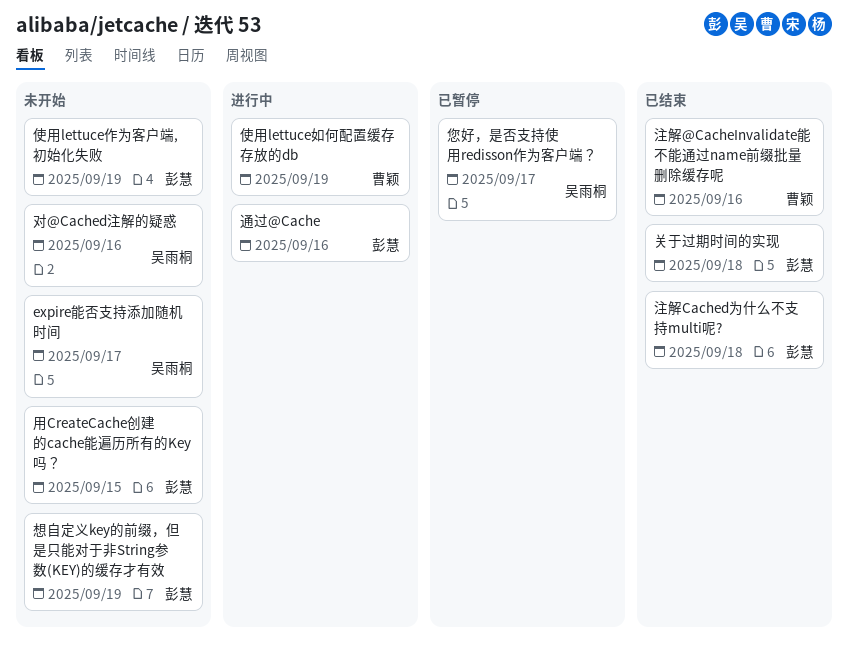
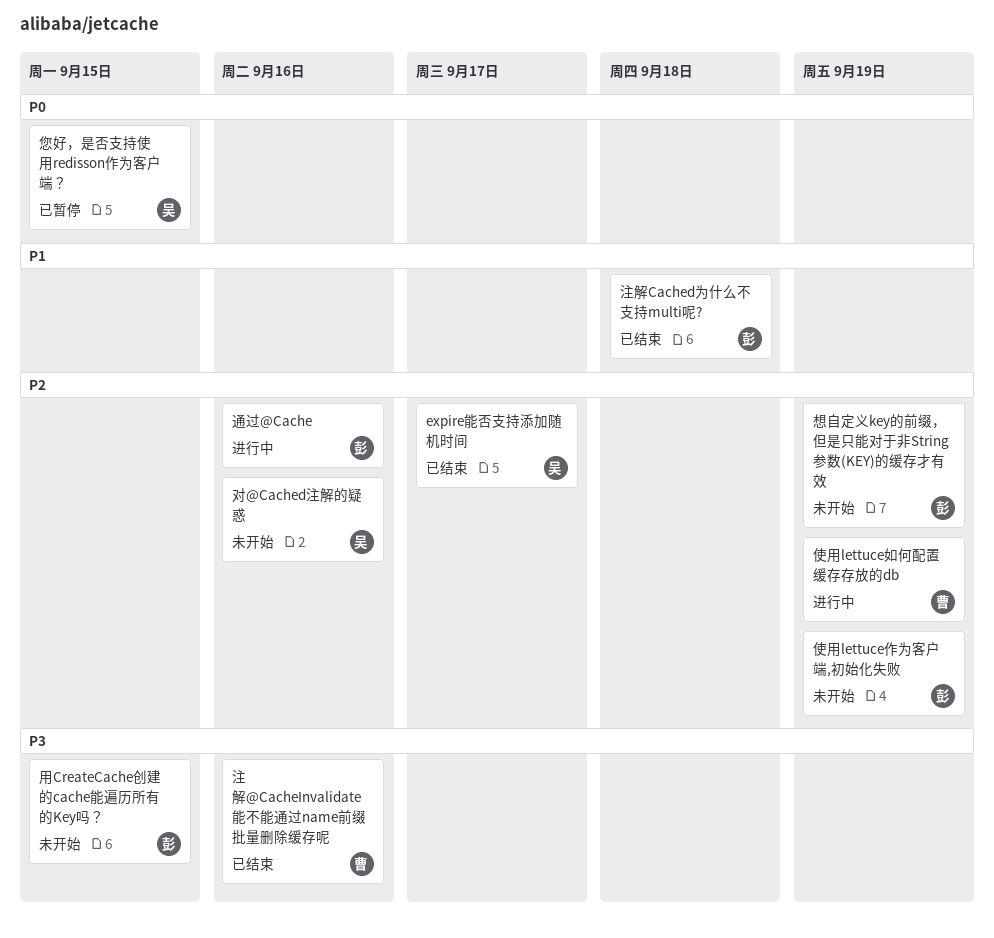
expire能否支持添加随机时间, status: 未开始 -> 已结束
关于过期时间的实现: present -> none
您好，是否支持使用redisson作为客户端？, due: Sep 17 -> Sep 15

